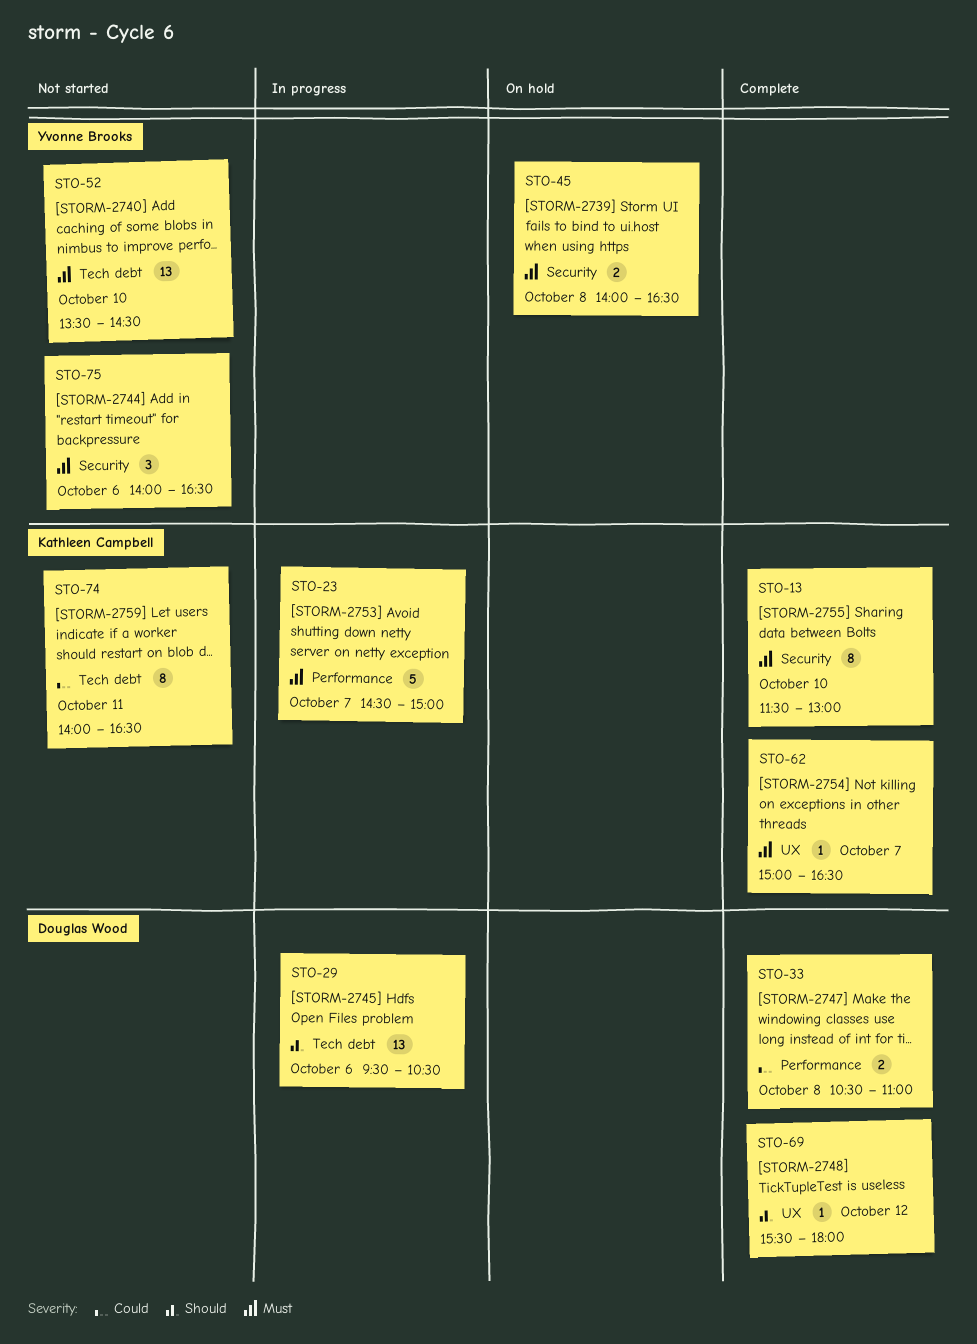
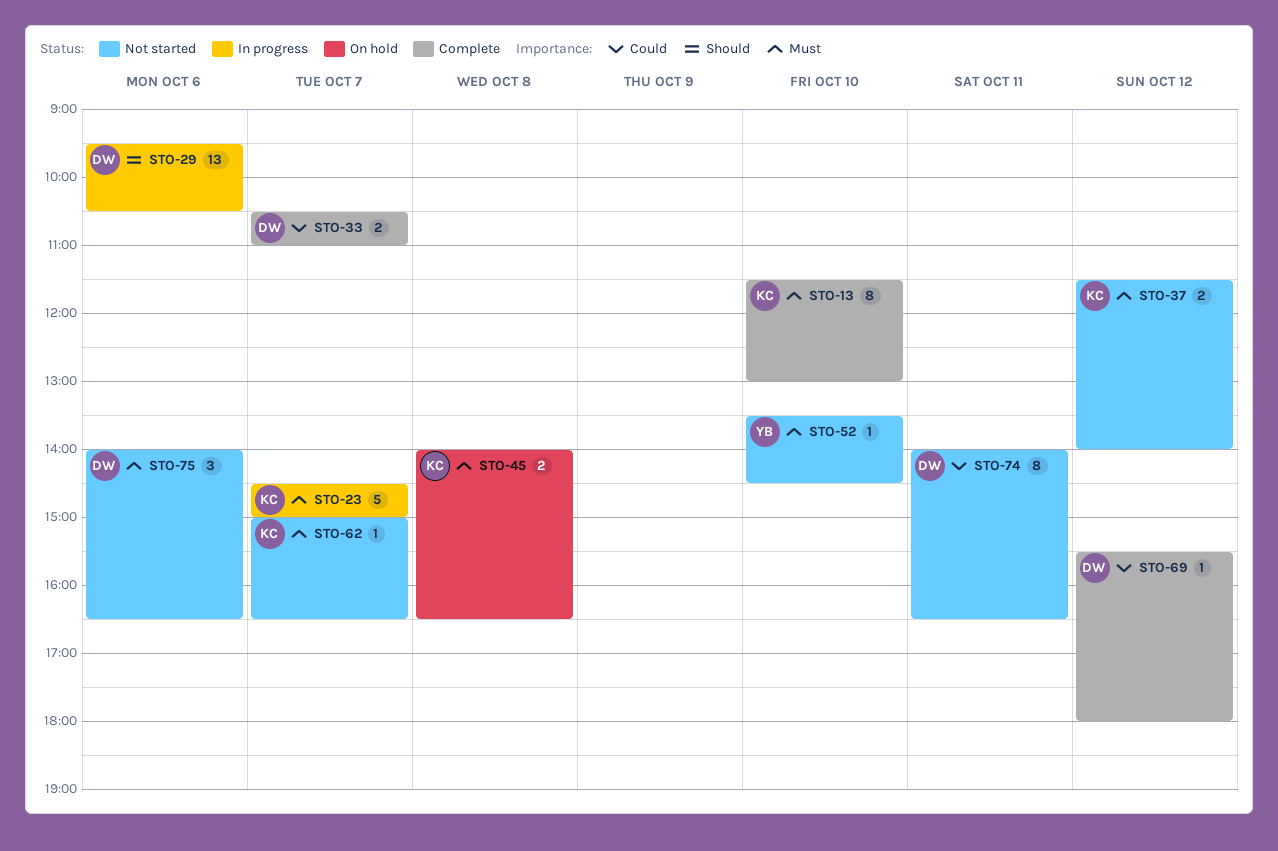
STO-33, day: Oct 8 -> Oct 7
STO-37: none -> present
STO-45, owner: Yvonne Brooks -> Kathleen Campbell
STO-52, estimate: 13 -> 1
STO-62, status: Complete -> Not started
STO-69, priority: Should -> Could
STO-74, owner: Kathleen Campbell -> Douglas Wood
STO-75, owner: Yvonne Brooks -> Douglas Wood

